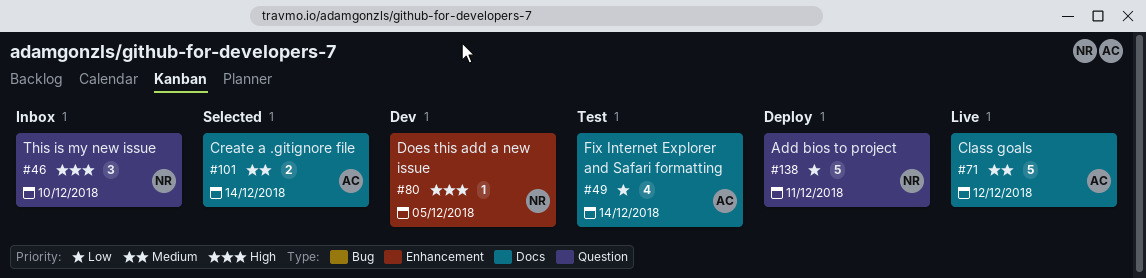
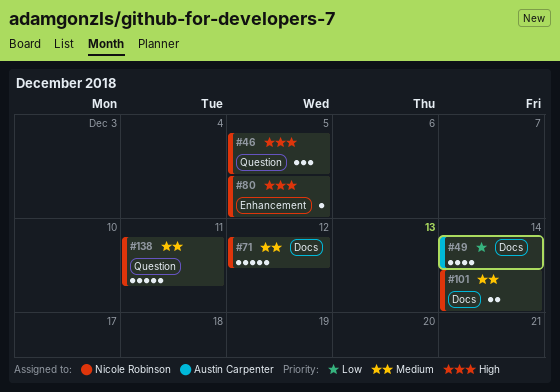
#46, due: Dec 10 -> Dec 5
#71, owner: Austin Carpenter -> Nicole Robinson
#101, owner: Austin Carpenter -> Nicole Robinson
#138, priority: Low -> Medium

